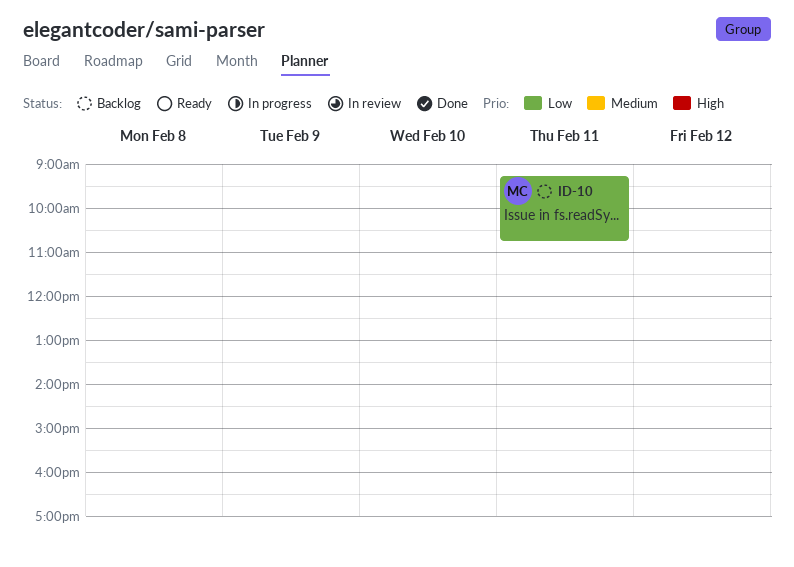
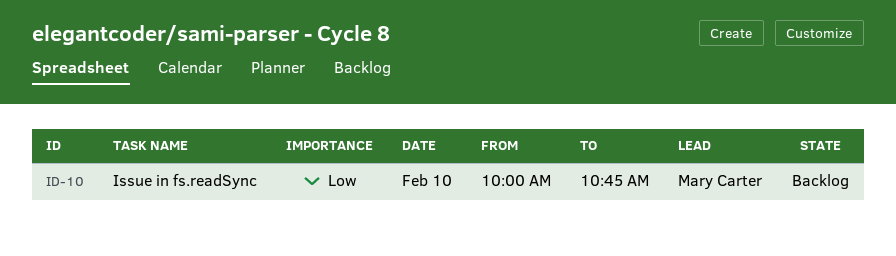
ID-10, day: Feb 11 -> Feb 10
ID-10, begins: 09:15 -> 10:00

